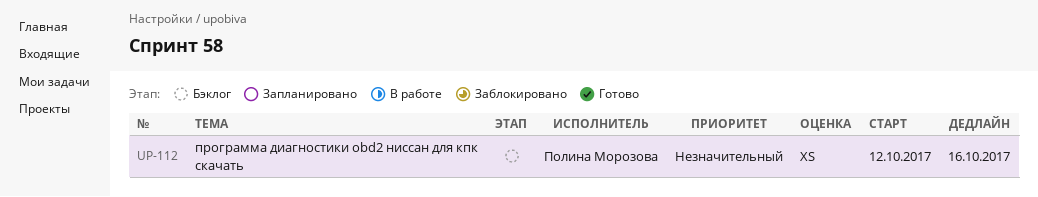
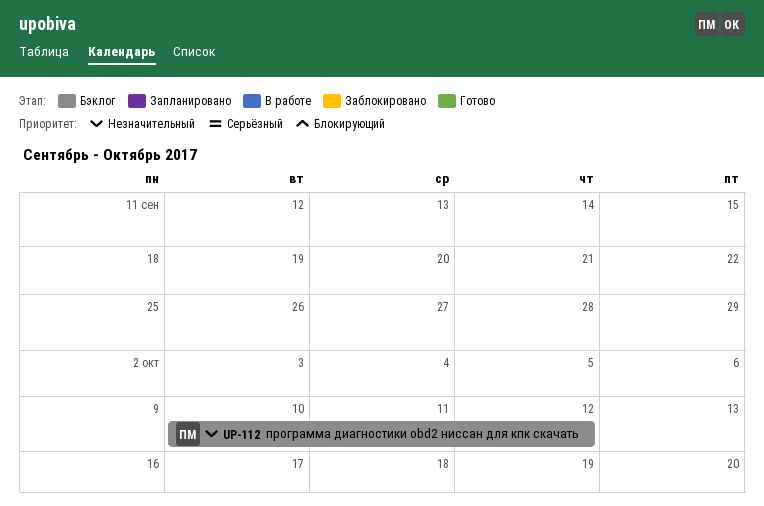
UP-112, start: Oct 12 -> Oct 10
UP-112, due: Oct 16 -> Oct 12

